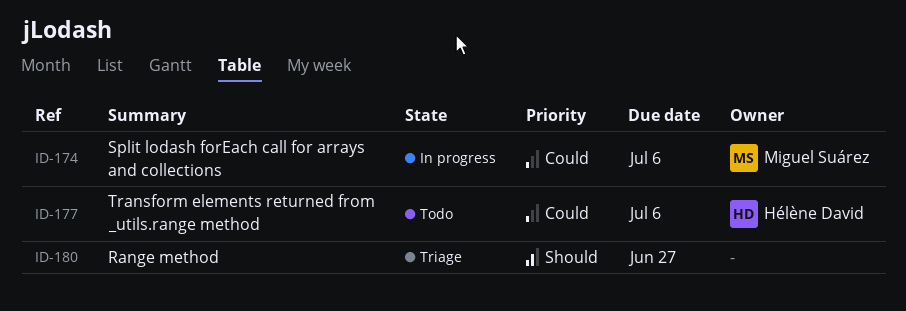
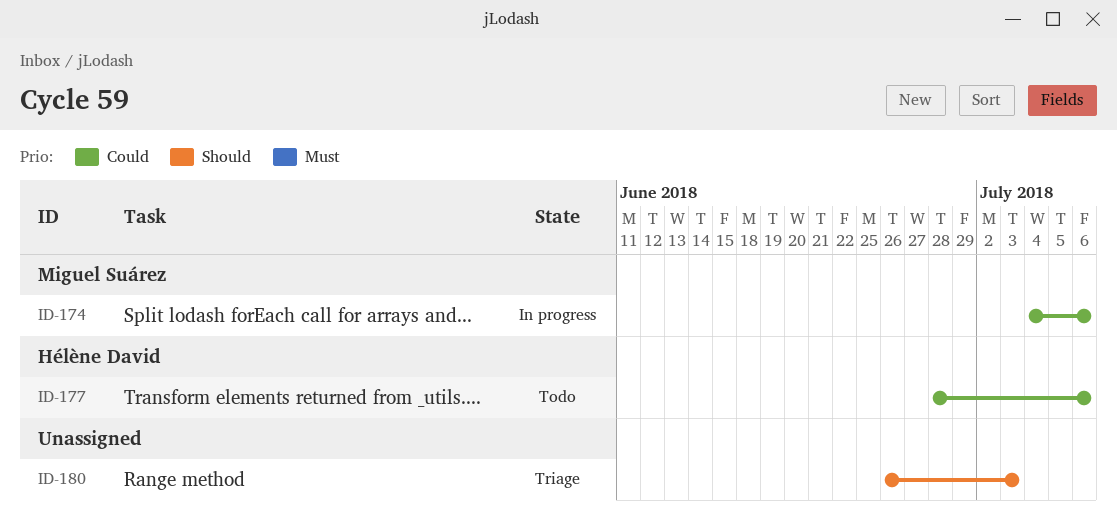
ID-180, due: Jun 27 -> Jul 3

